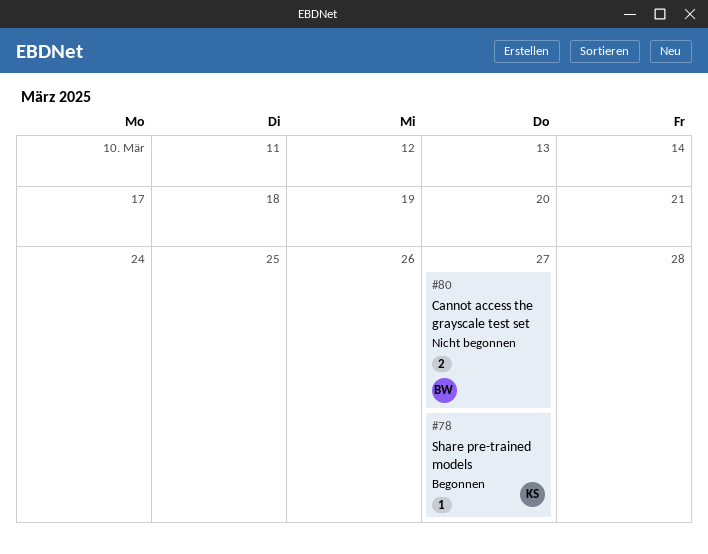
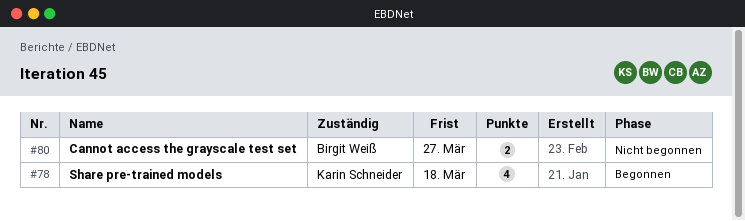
#78, estimate: 1 -> 4
#78, due: Mar 27 -> Mar 18

